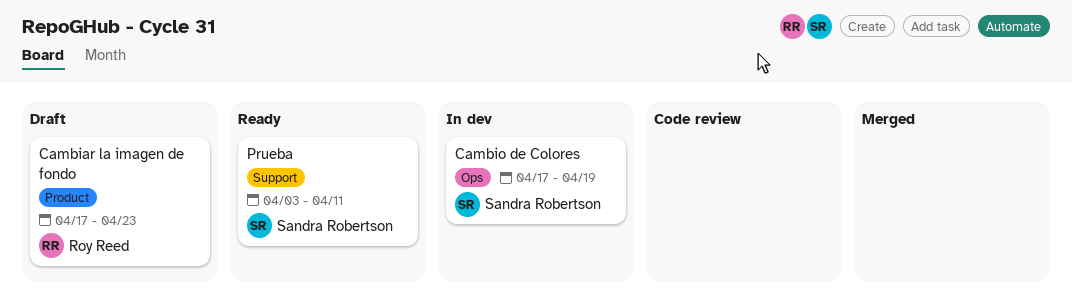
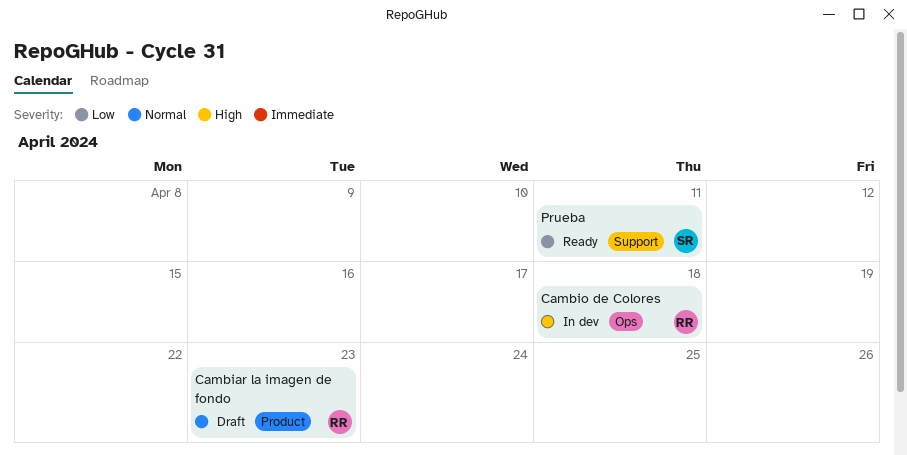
Cambio de Colores, owner: Sandra Robertson -> Roy Reed
Cambio de Colores, due: Apr 19 -> Apr 18

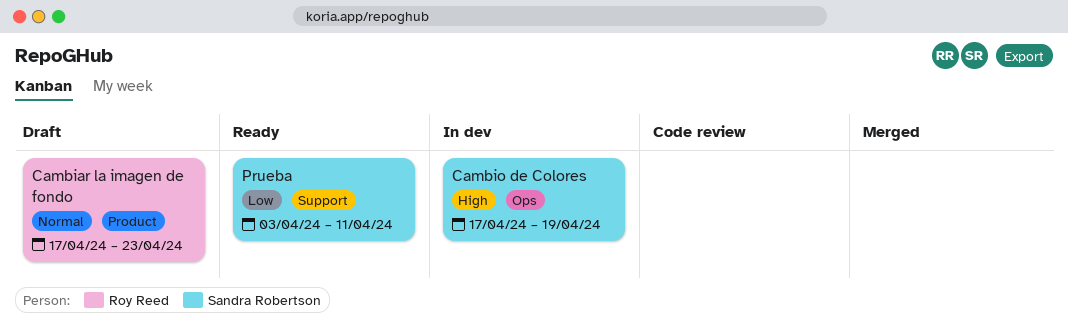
Cambio de Colores, owner: Roy Reed -> Sandra Robertson
Cambio de Colores, due: Apr 18 -> Apr 19

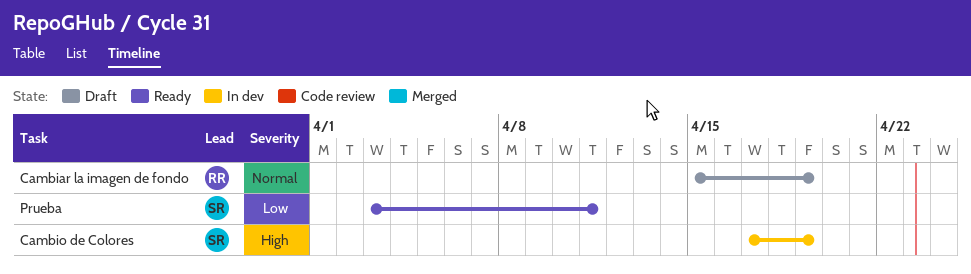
Cambiar la imagen de fondo, start: Apr 17 -> Apr 15
Cambiar la imagen de fondo, due: Apr 23 -> Apr 19

